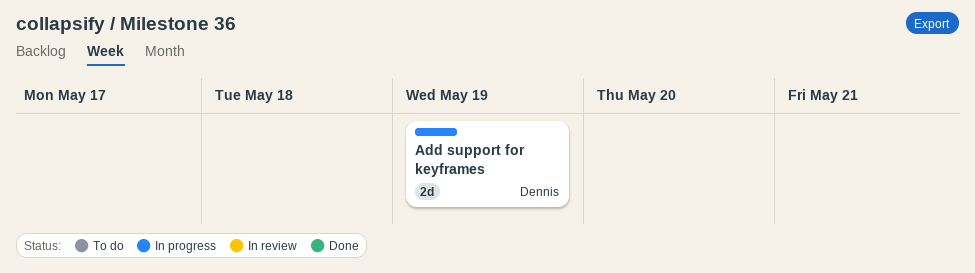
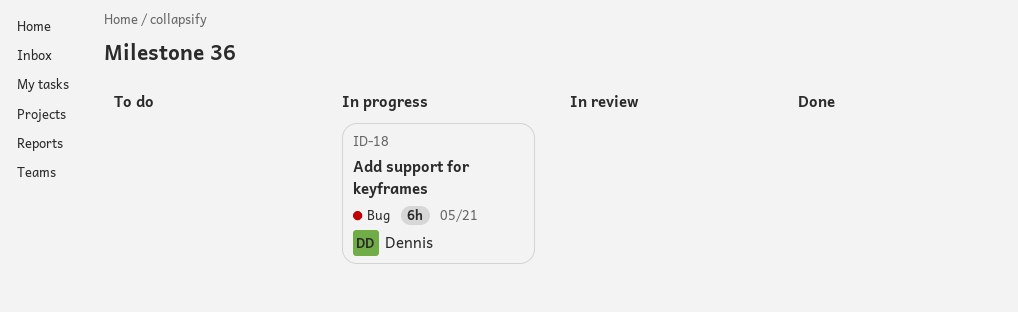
Add support for keyframes, estimate: 2d -> 6h
Add support for keyframes, due: May 19 -> May 21

